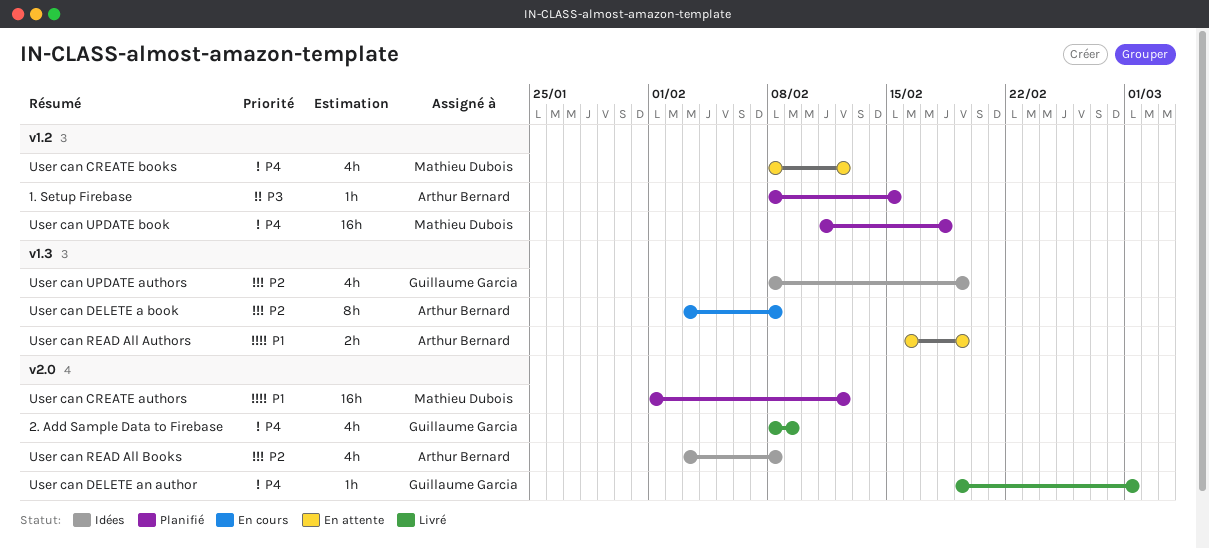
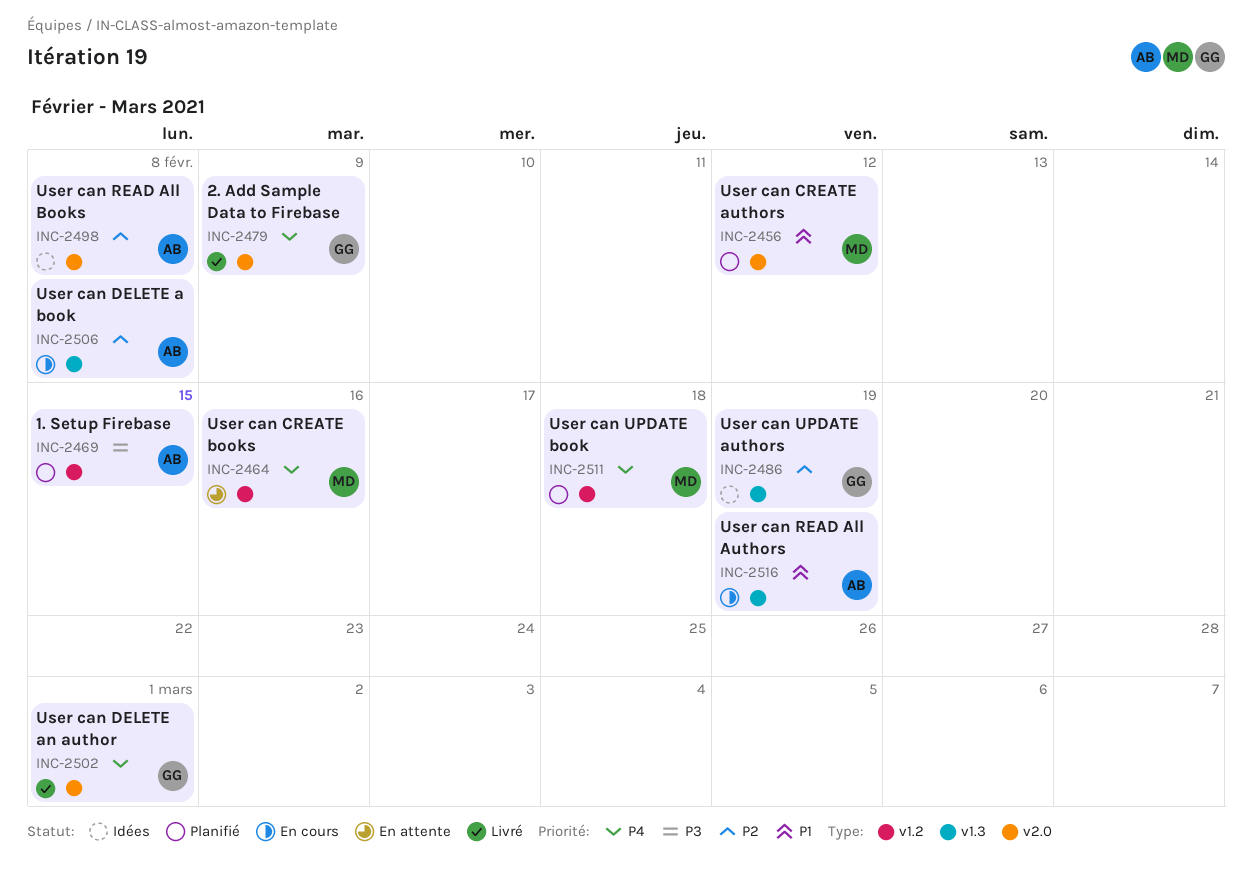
User can CREATE books, due: Feb 12 -> Feb 16
User can READ All Authors, status: En attente -> En cours

